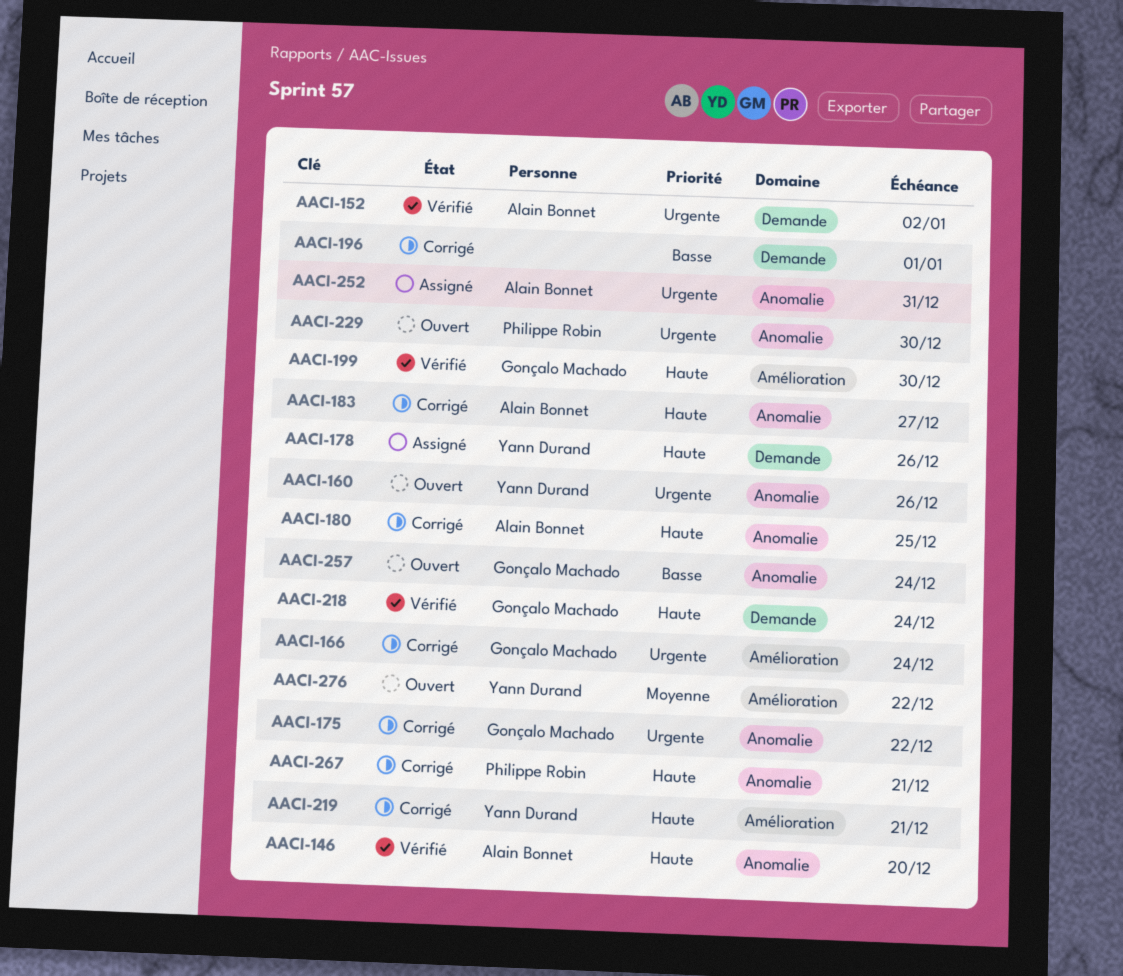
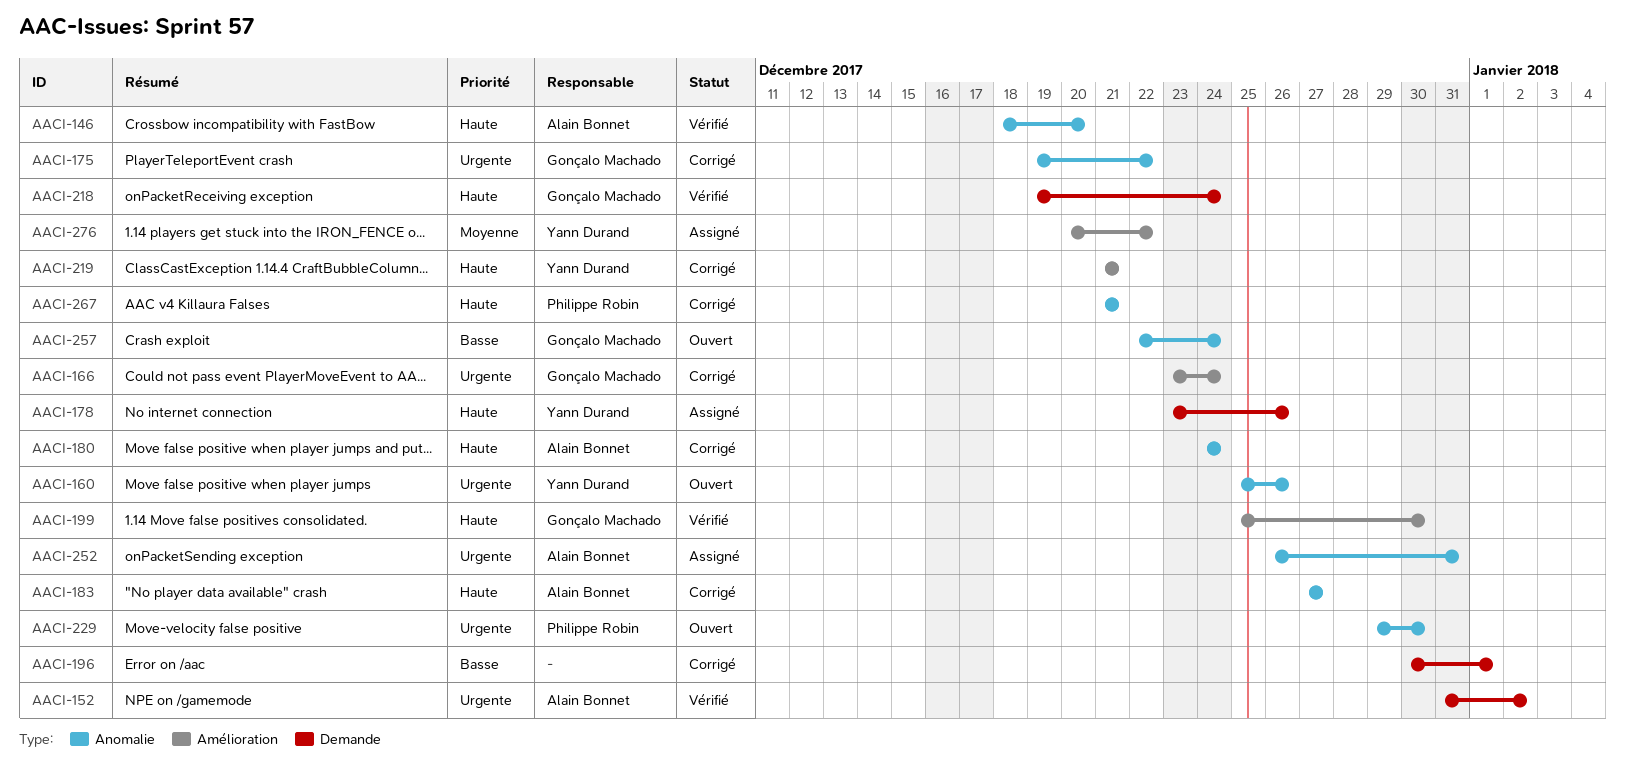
AACI-180, due: Dec 25 -> Dec 24
AACI-276, status: Ouvert -> Assigné

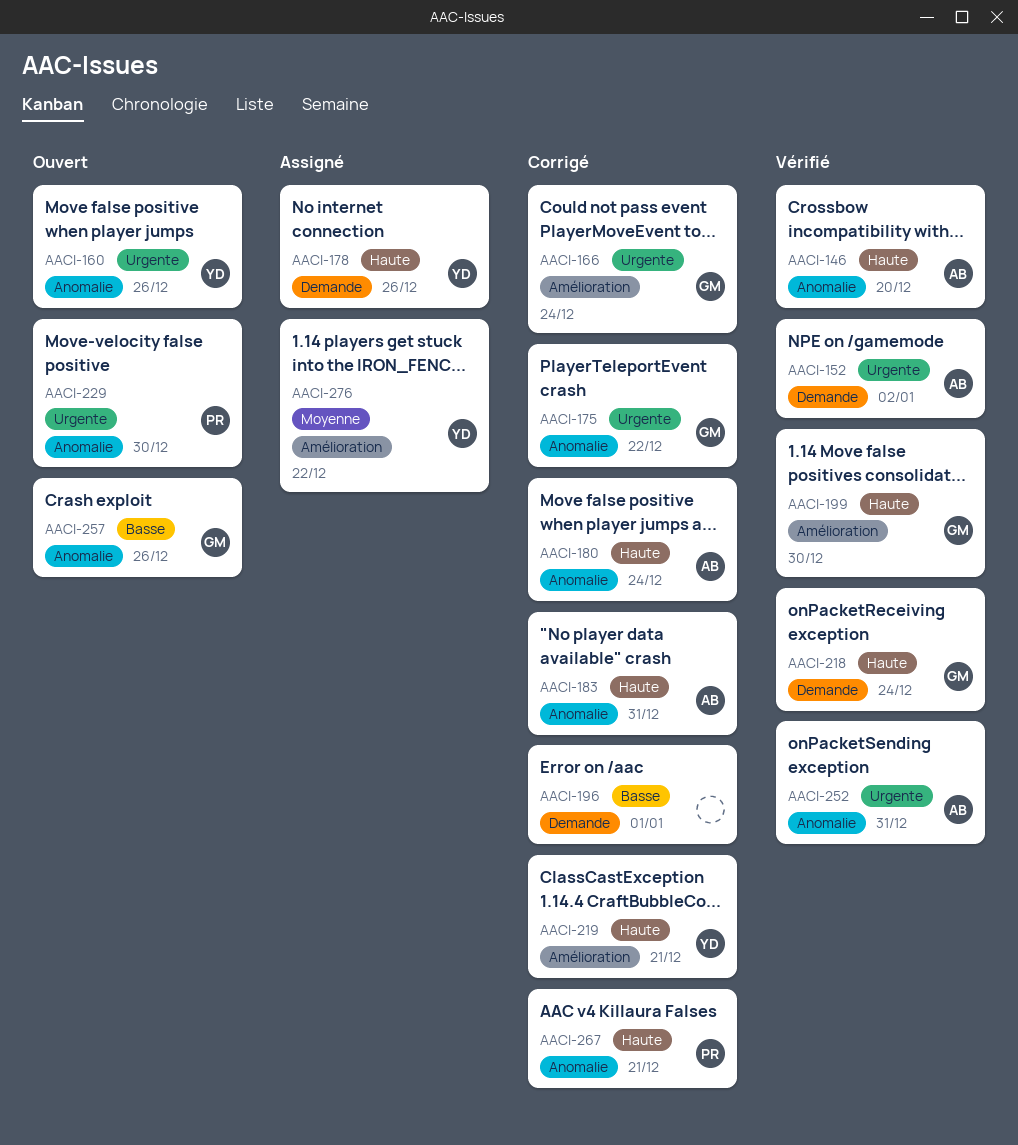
AACI-183, due: Dec 27 -> Dec 31
AACI-252, status: Assigné -> Vérifié
AACI-257, due: Dec 24 -> Dec 26

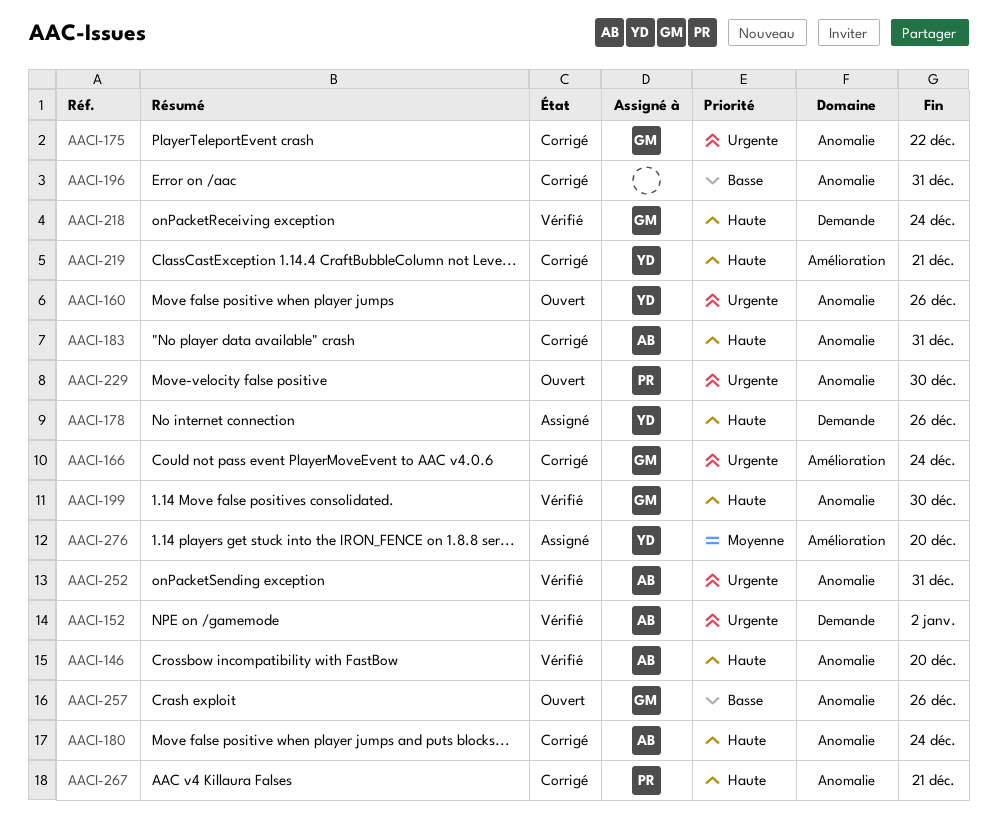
AACI-196, label: Demande -> Anomalie
AACI-196, due: Jan 1 -> Dec 31
AACI-199, label: Amélioration -> Anomalie
AACI-276, due: Dec 22 -> Dec 20

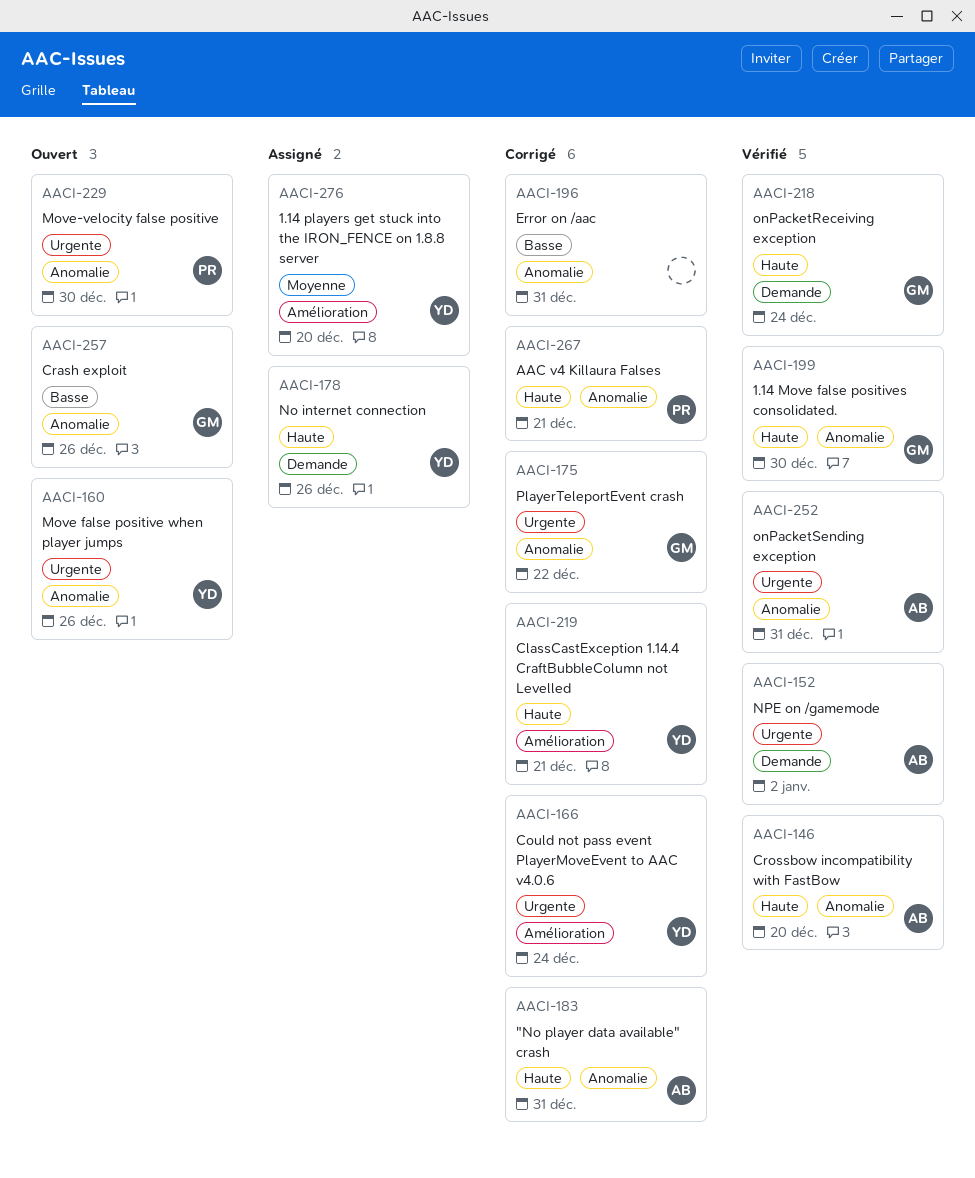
AACI-166, owner: GM -> YD
AACI-180: present -> none

